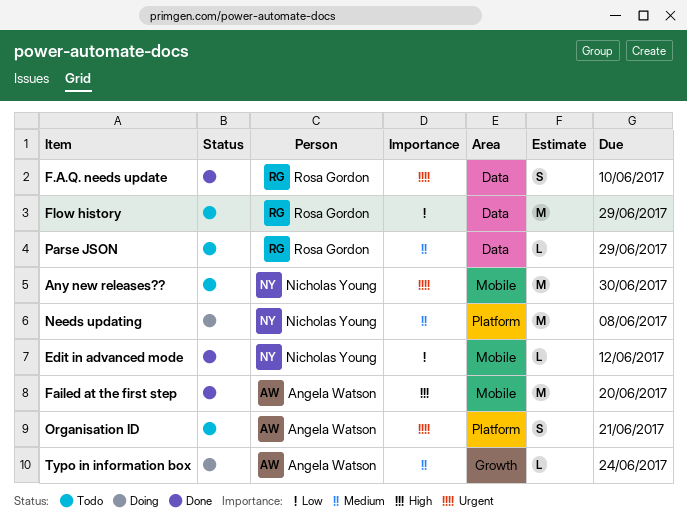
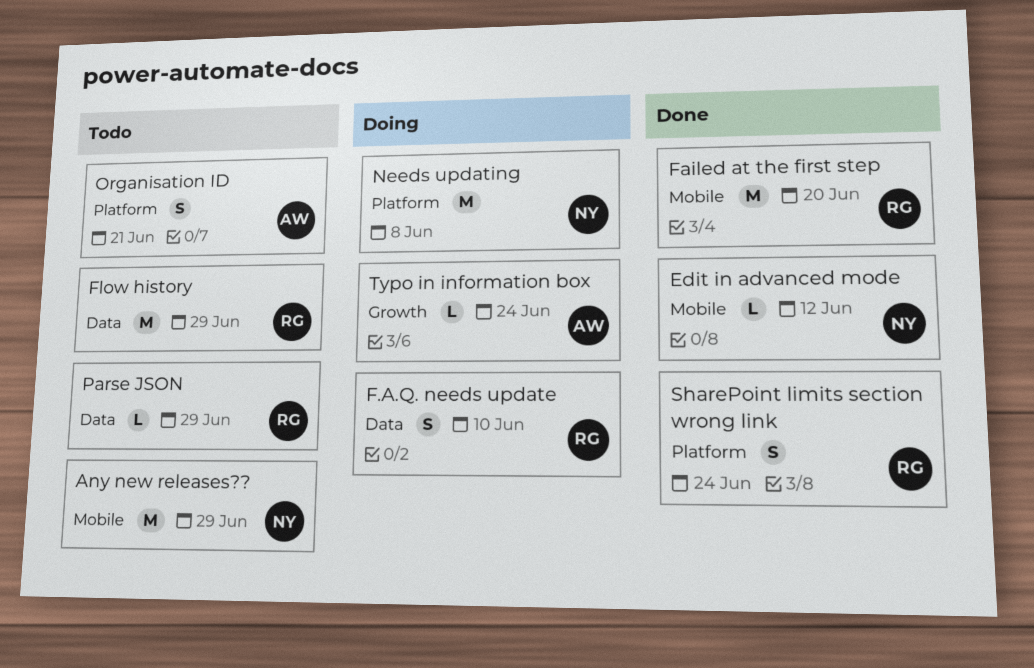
Any new releases??, due: Jun 30 -> Jun 29
F.A.Q. needs update, status: Done -> Doing
Failed at the first step, owner: Angela Watson -> Rosa Gordon
SharePoint limits section wrong link: none -> present

